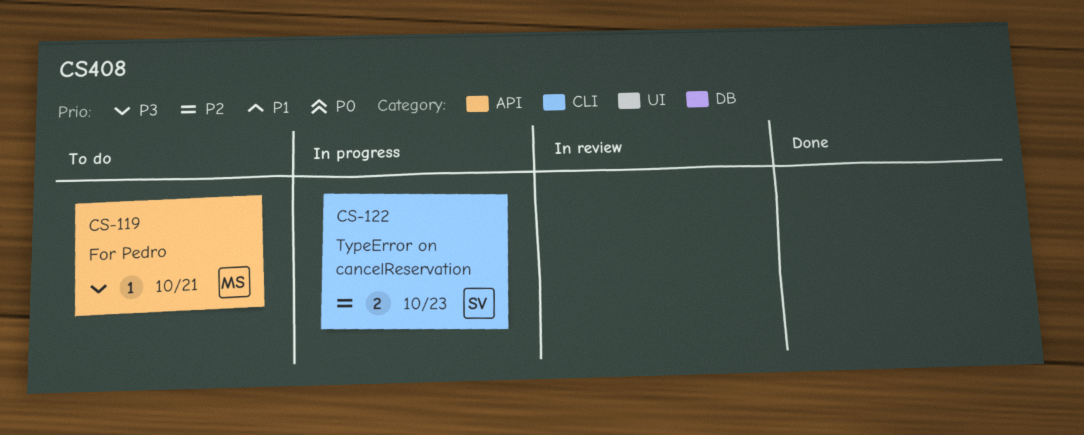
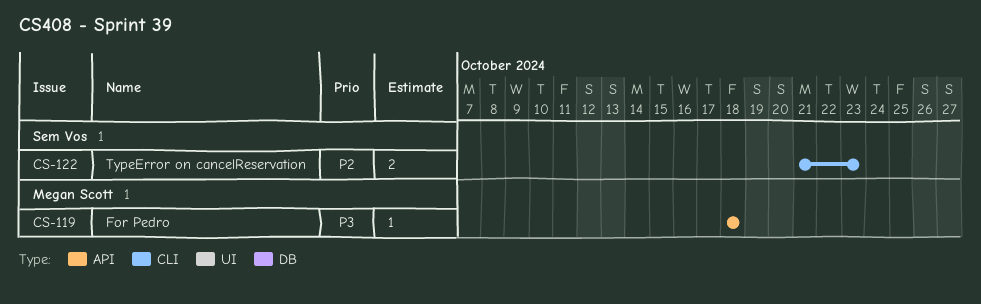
CS-119, due: Oct 21 -> Oct 18

